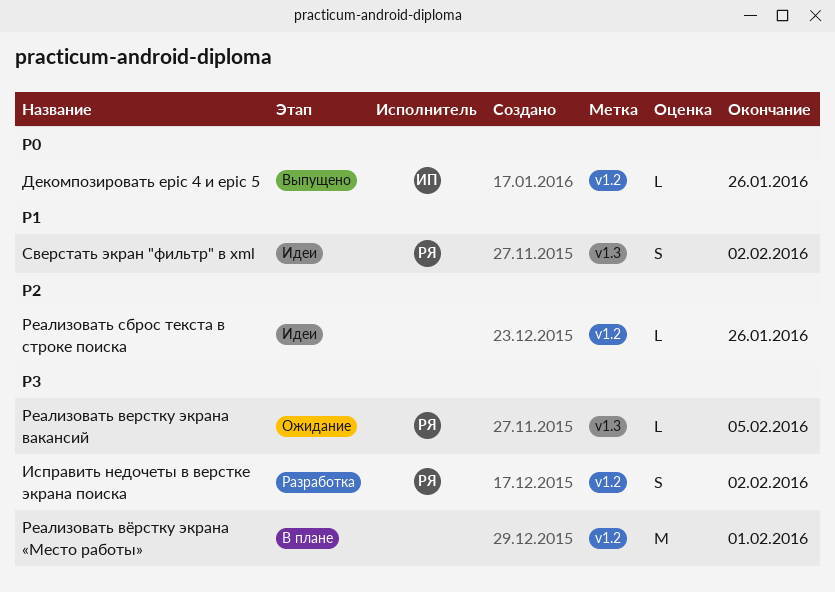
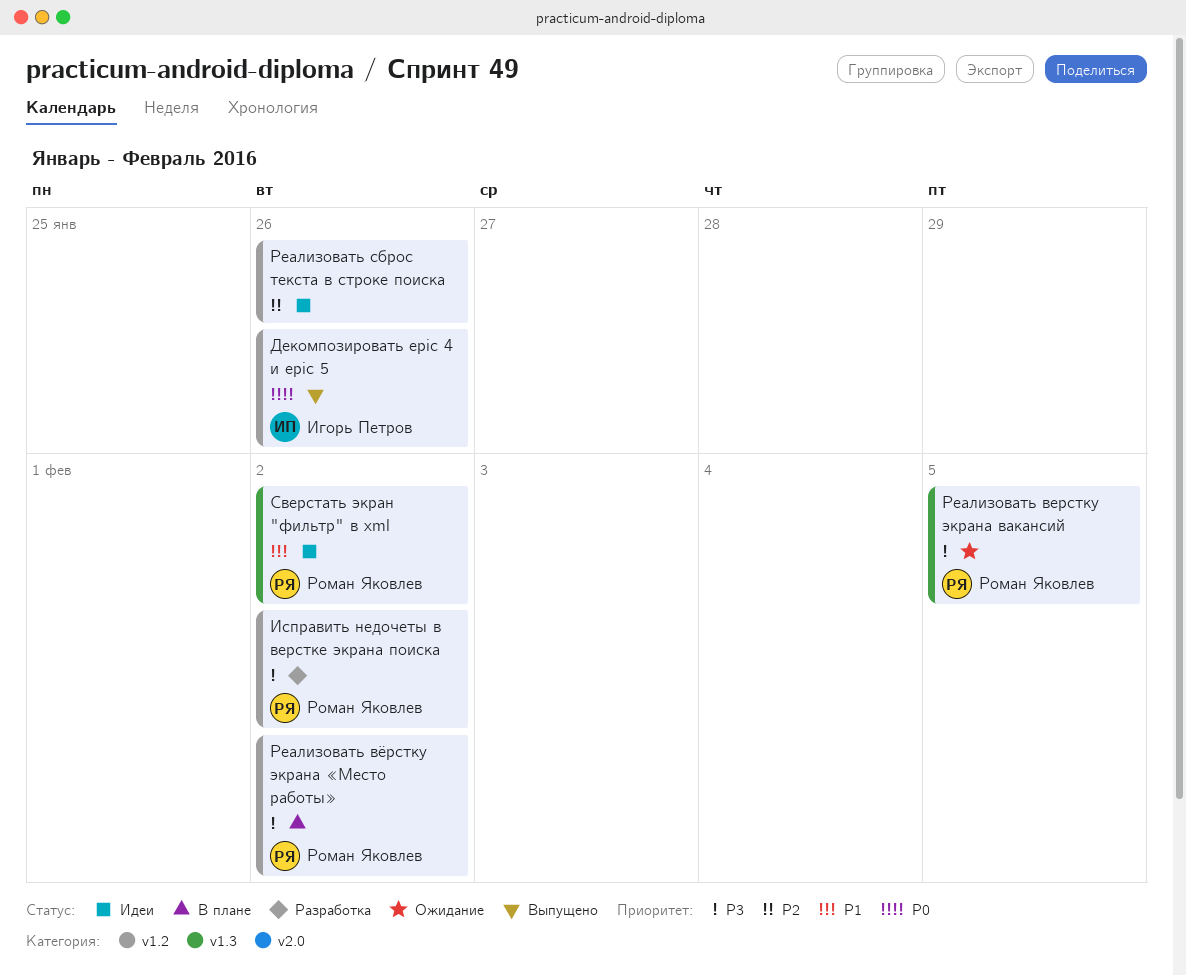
Реализовать вёрстку экрана «Место работы», owner: none -> Роман Яковлев
Реализовать вёрстку экрана «Место работы», due: Feb 1 -> Feb 2

